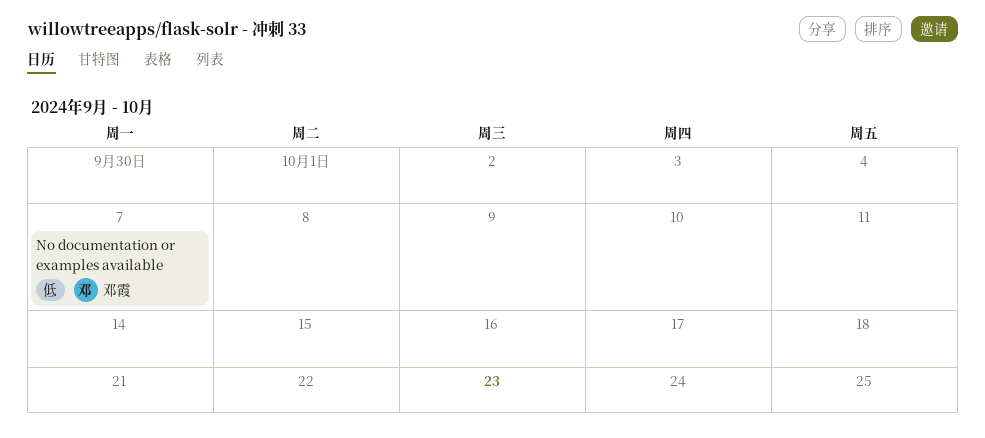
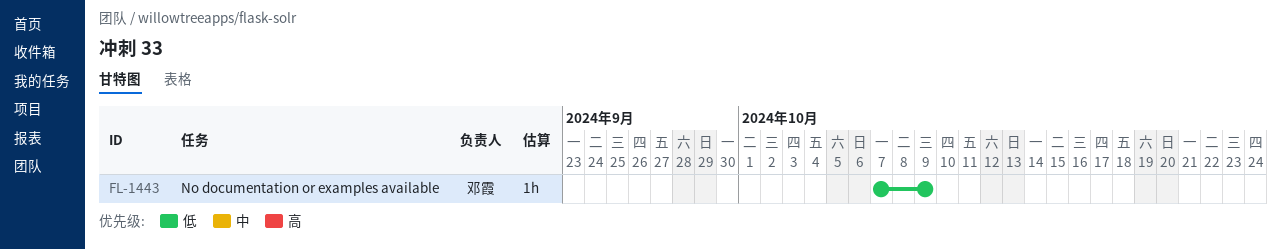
No documentation or examples available, due: Oct 7 -> Oct 9

